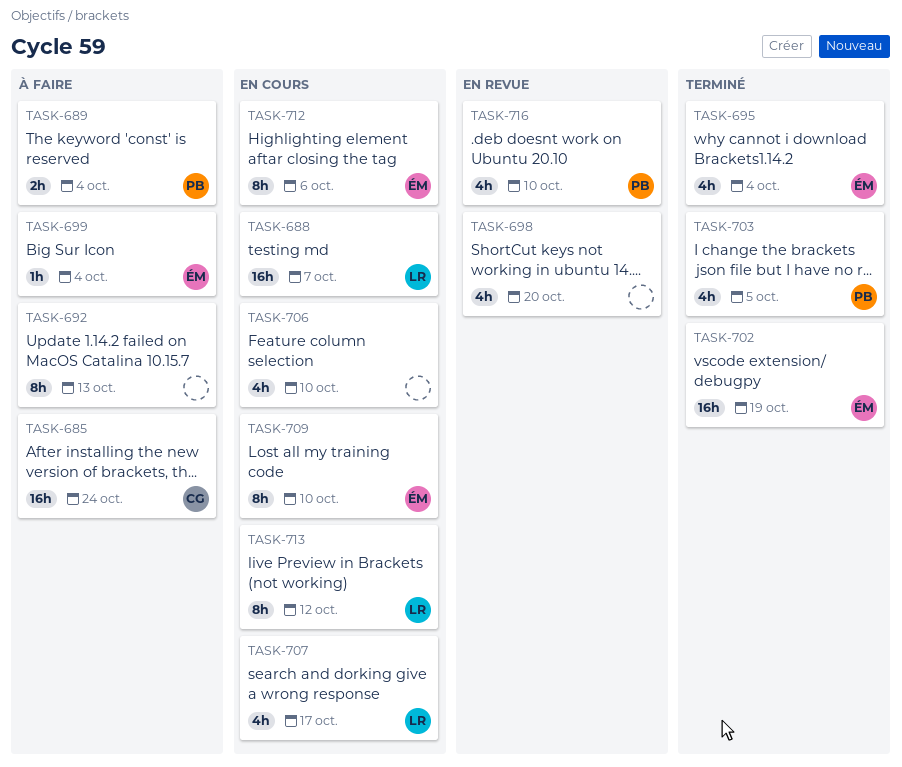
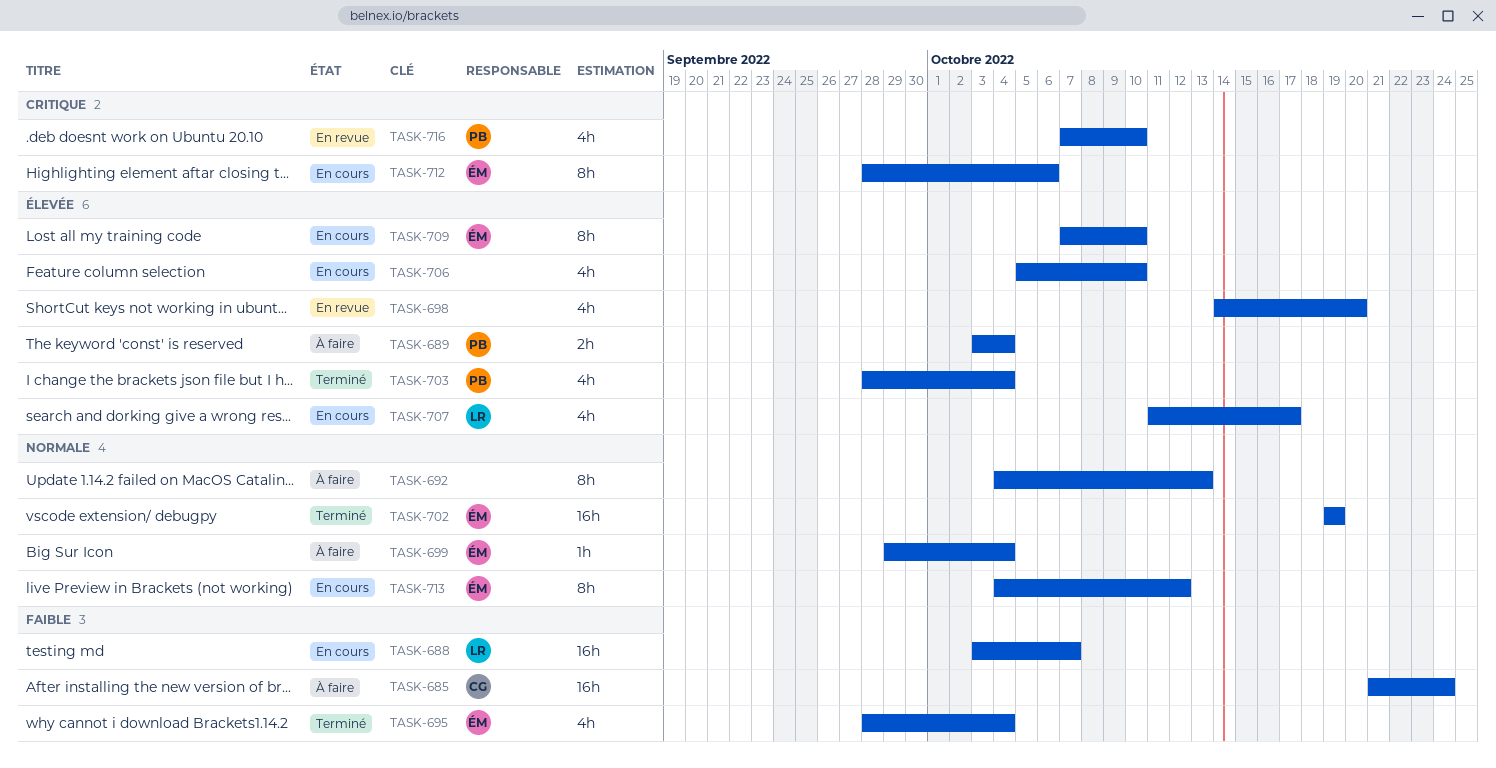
TASK-703, due: Oct 5 -> Oct 4
TASK-713, owner: LR -> ÉM

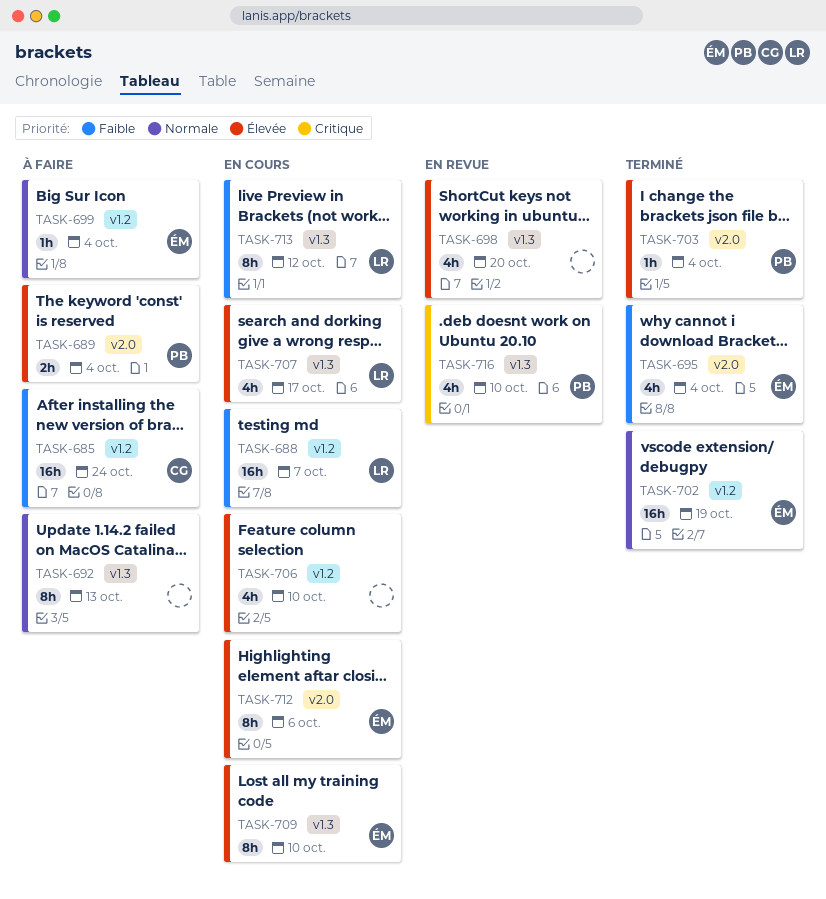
TASK-703, estimate: 4h -> 1h
TASK-712, priority: Critique -> Élevée
TASK-713, owner: ÉM -> LR
TASK-713, priority: Normale -> Faible

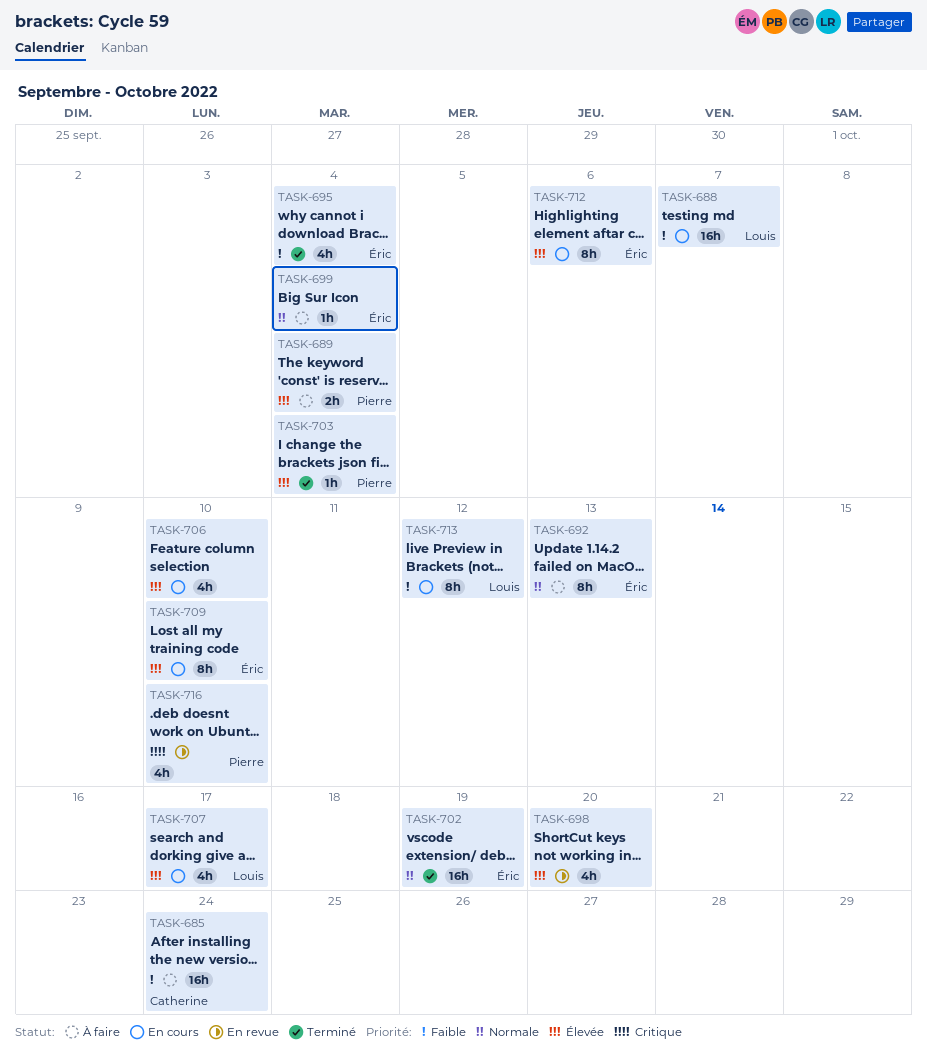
TASK-692, owner: none -> Éric

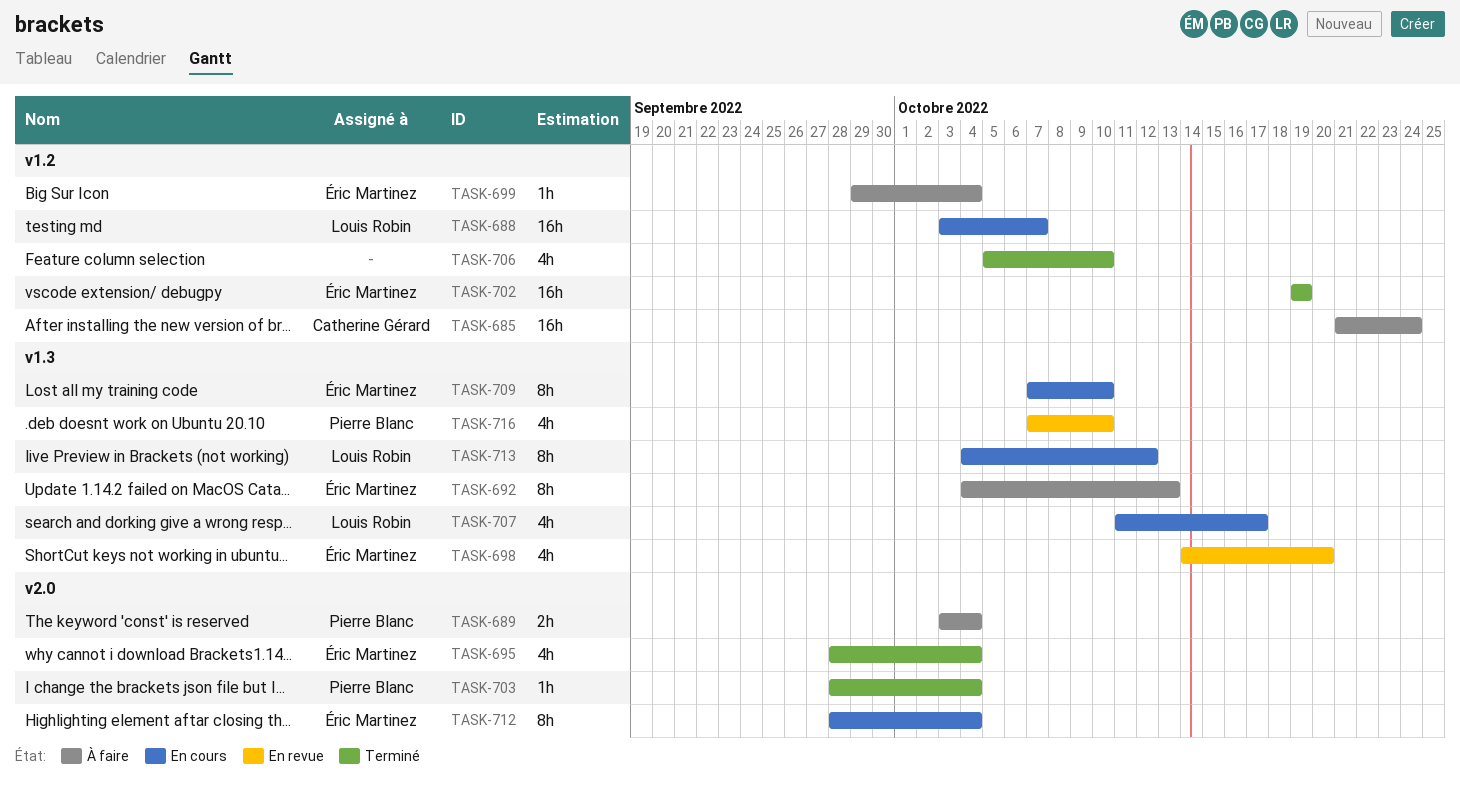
TASK-698, owner: none -> Éric Martinez
TASK-706, status: En cours -> Terminé
TASK-712, due: Oct 6 -> Oct 4

